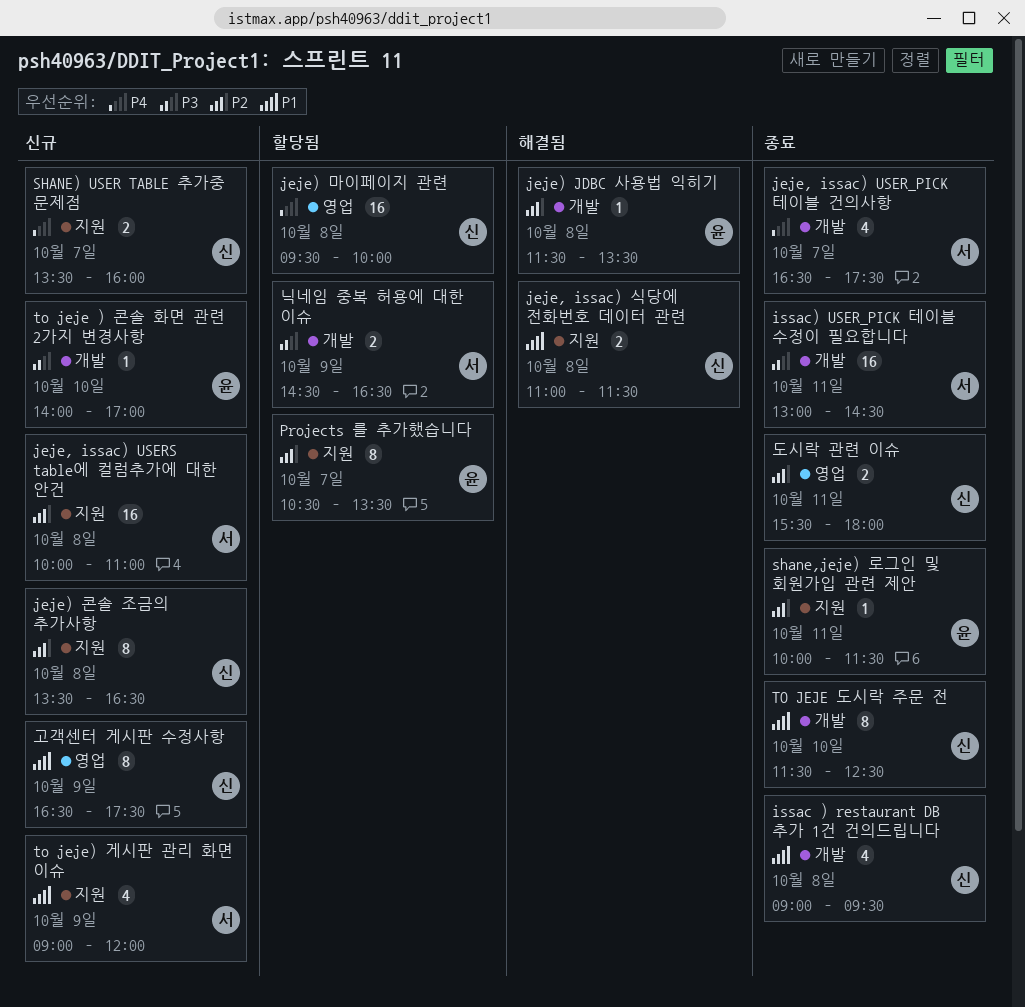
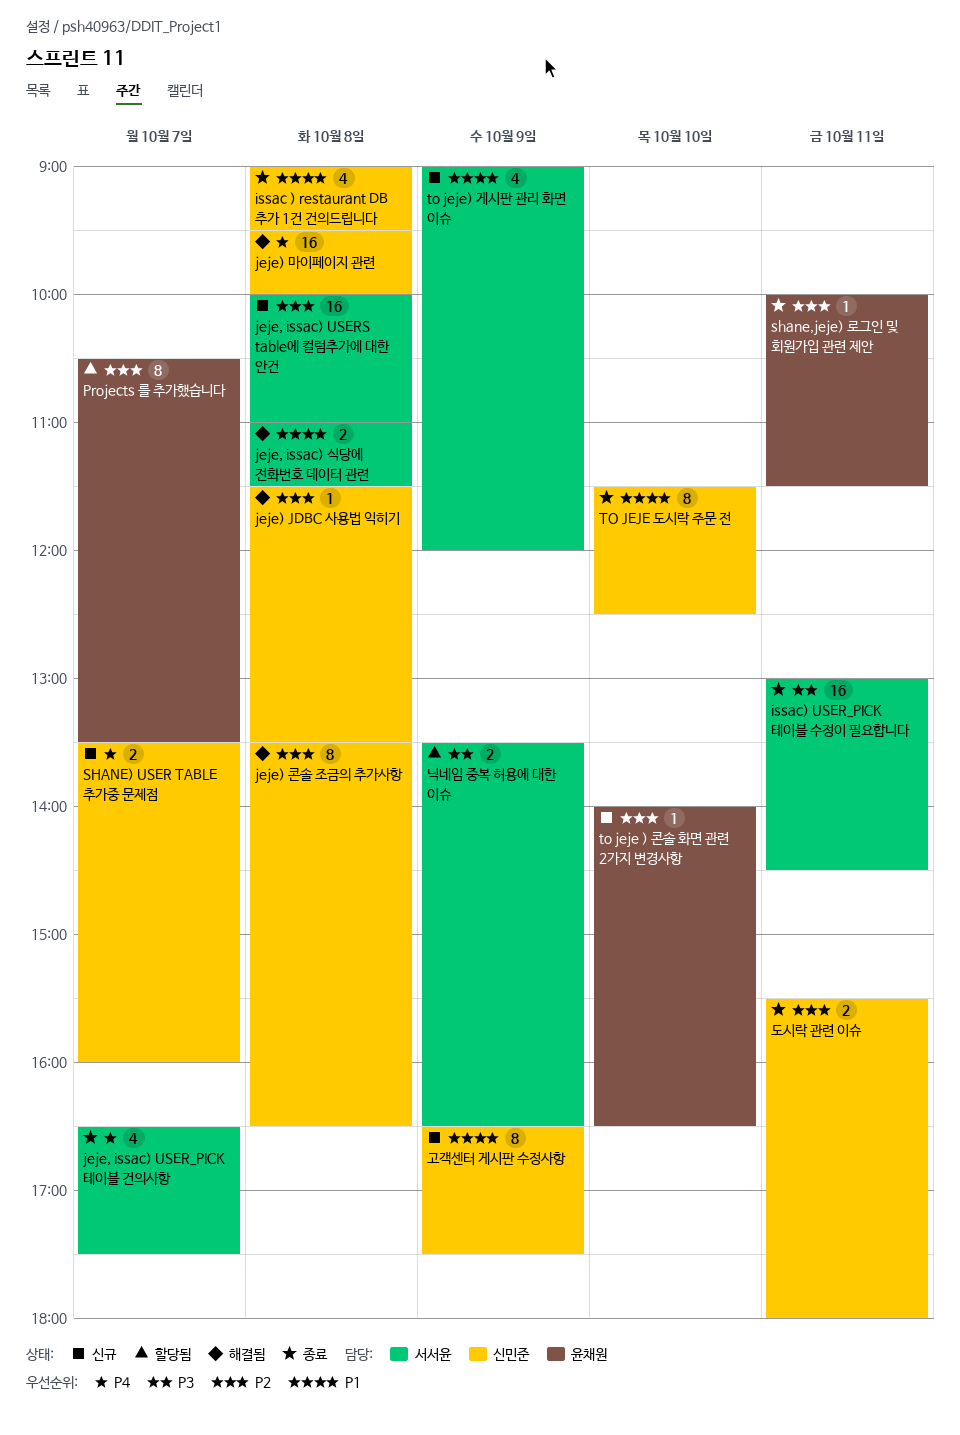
jeje) JDBC 사용법 익히기, owner: 윤채원 -> 신민준
jeje) 마이페이지 관련, status: 할당됨 -> 해결됨
jeje) 콘솔 조금의 추가사항, status: 신규 -> 해결됨
jeje, issac) 식당에 전화번호 데이터 관련, owner: 신민준 -> 서서윤
to jeje ) 콘솔 화면 관련 2가지 변경사항, priority: P3 -> P2
to jeje ) 콘솔 화면 관련 2가지 변경사항, ends: 17:00 -> 16:30
닉네임 중복 허용에 대한 이슈, begins: 14:30 -> 13:30

